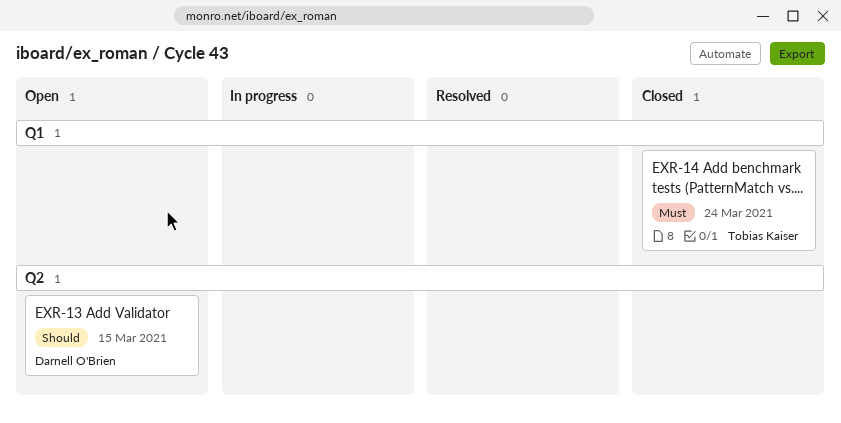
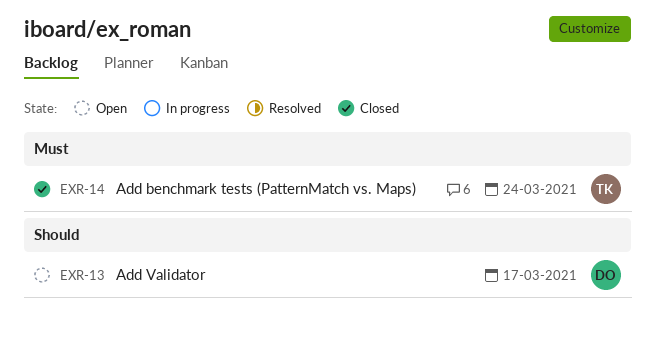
EXR-13, due: Mar 15 -> Mar 17

